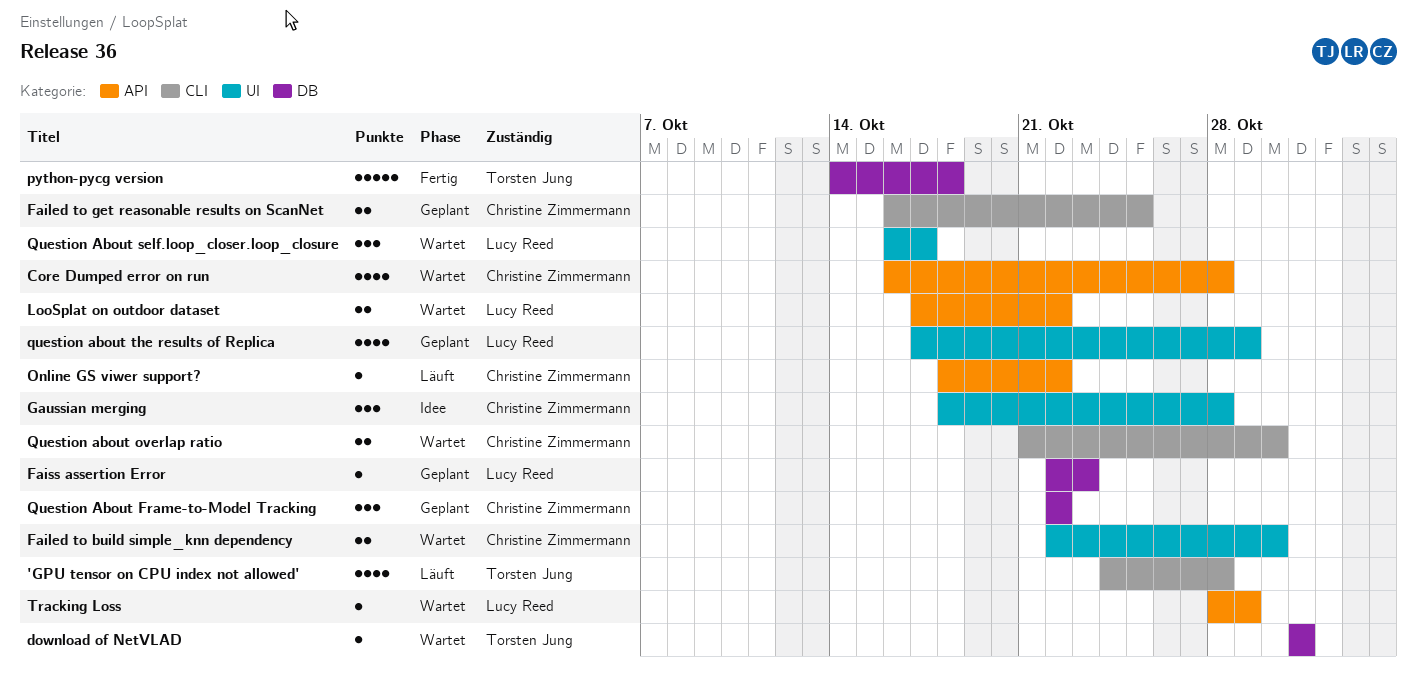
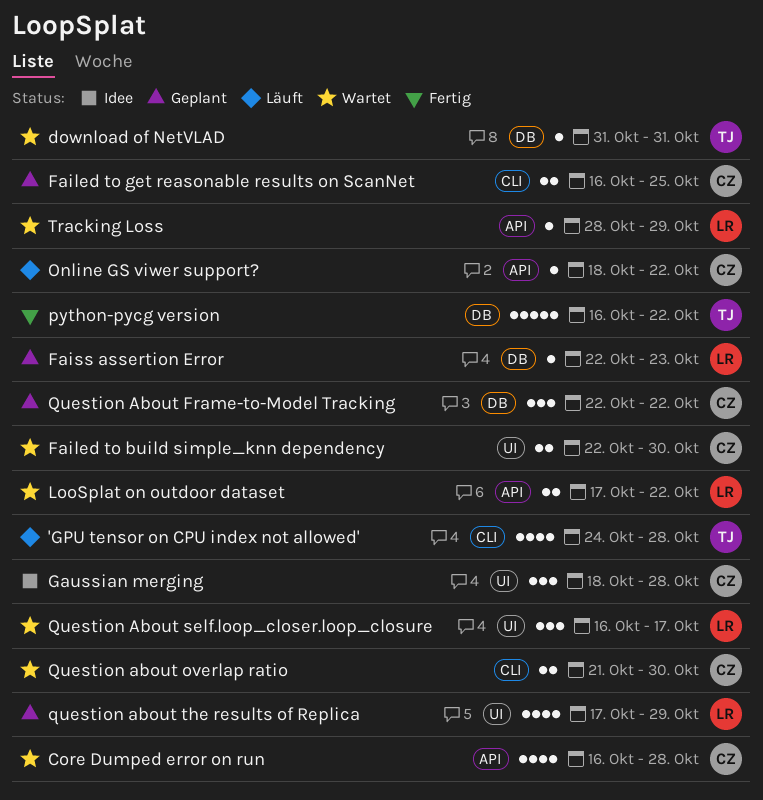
python-pycg version, start: Oct 14 -> Oct 16
python-pycg version, due: Oct 18 -> Oct 22

